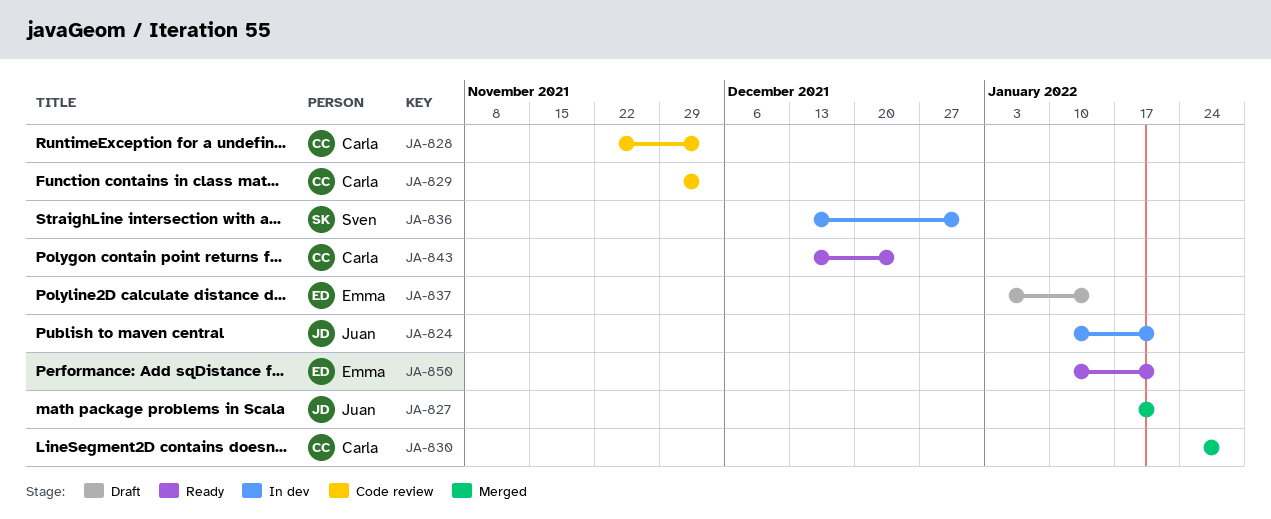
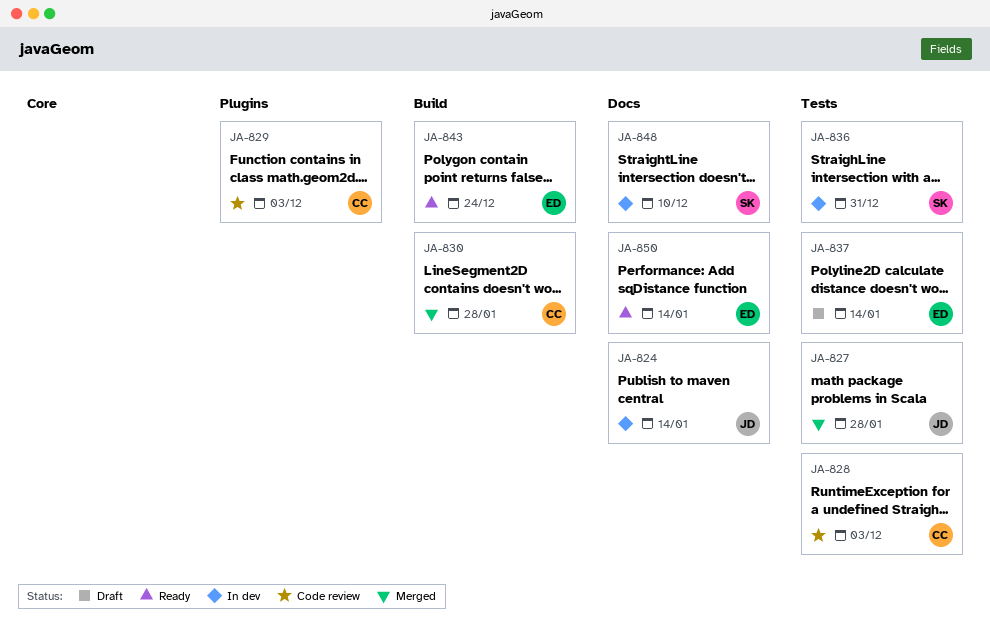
JA-824, due: Jan 21 -> Jan 14
JA-827, due: Jan 21 -> Jan 28
JA-843, owner: Carla -> Emma
JA-848: none -> present
JA-850, due: Jan 21 -> Jan 14

